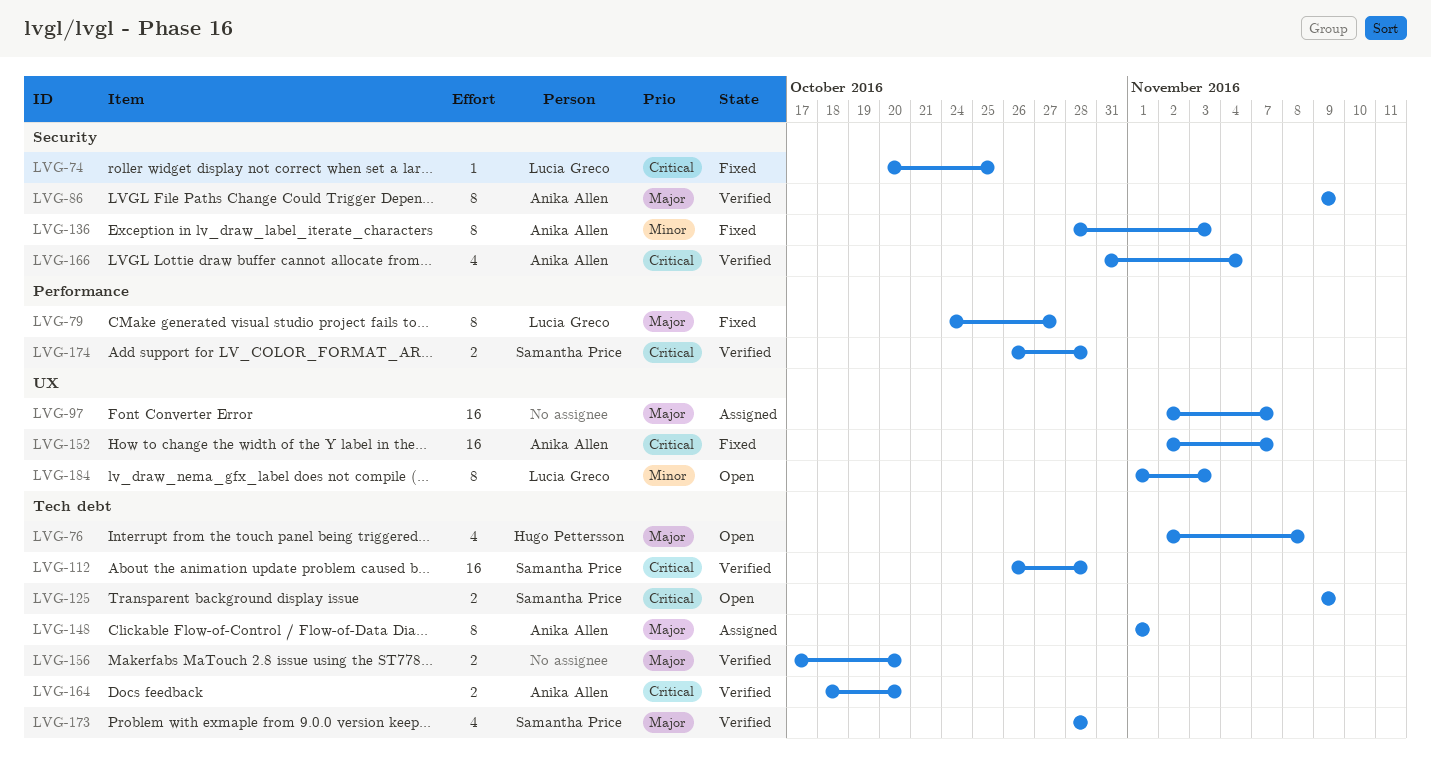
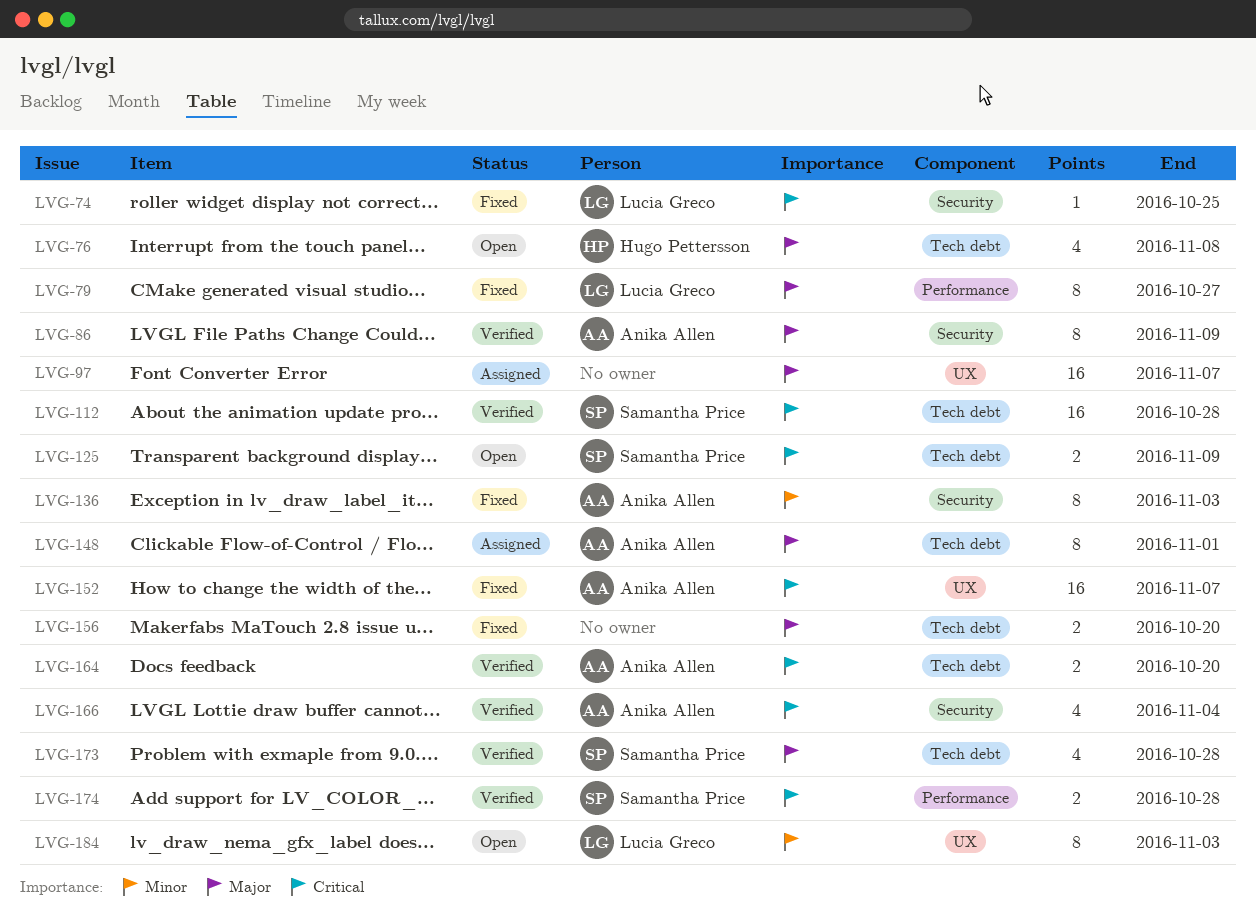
LVG-156, status: Verified -> Fixed

